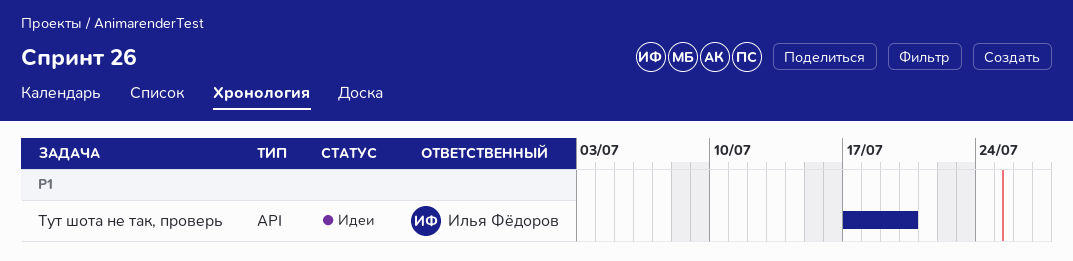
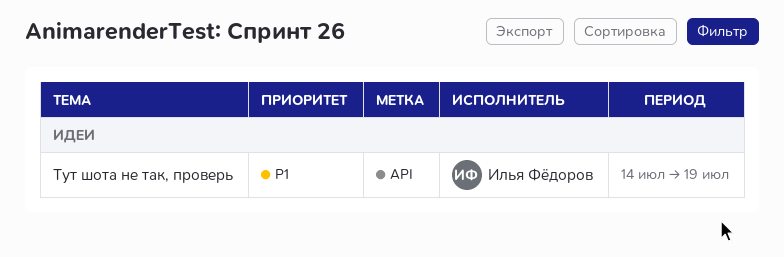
Тут шота не так, проверь, start: Jul 17 -> Jul 14
Тут шота не так, проверь, due: Jul 20 -> Jul 19

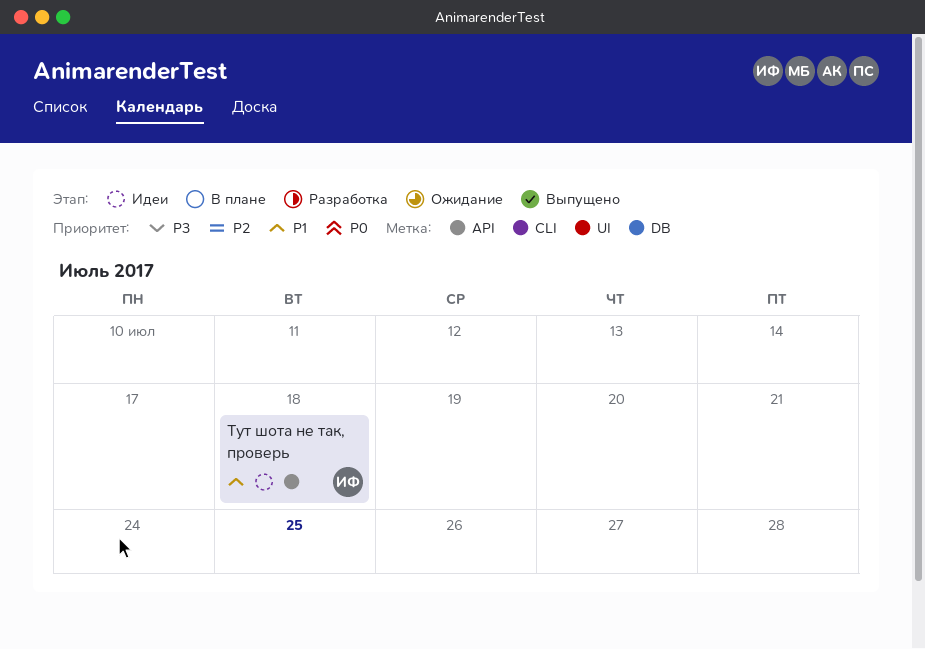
Тут шота не так, проверь, due: Jul 19 -> Jul 18

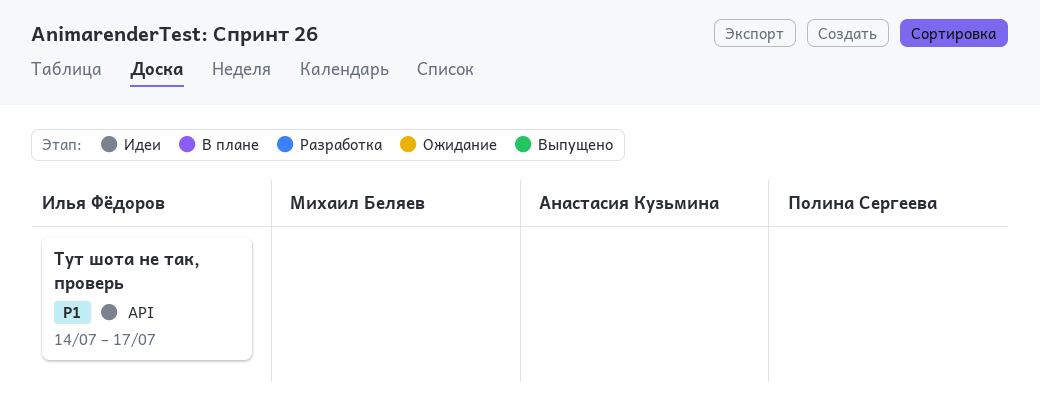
Тут шота не так, проверь, due: Jul 18 -> Jul 17

